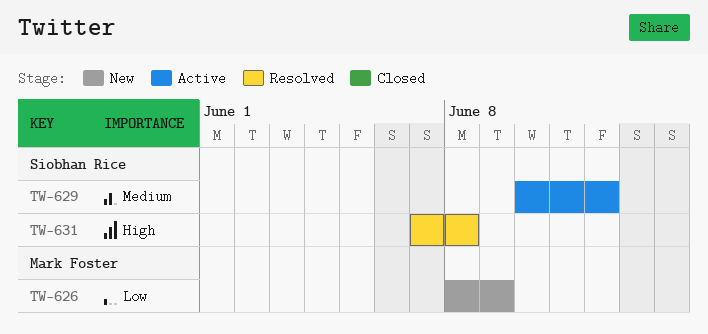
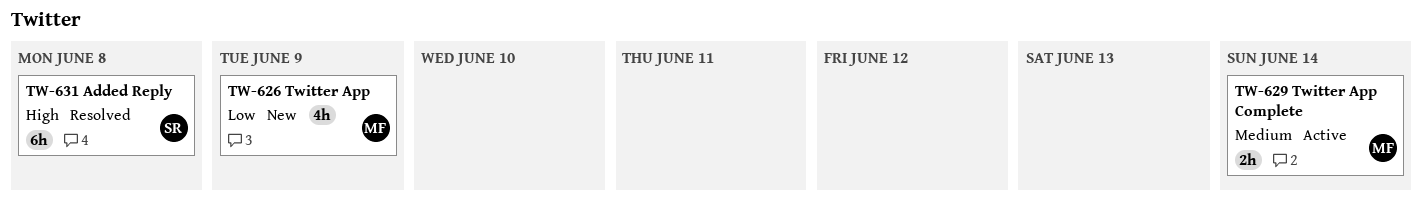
TW-629, owner: Siobhan Rice -> Mark Foster
TW-629, due: Jun 12 -> Jun 14

